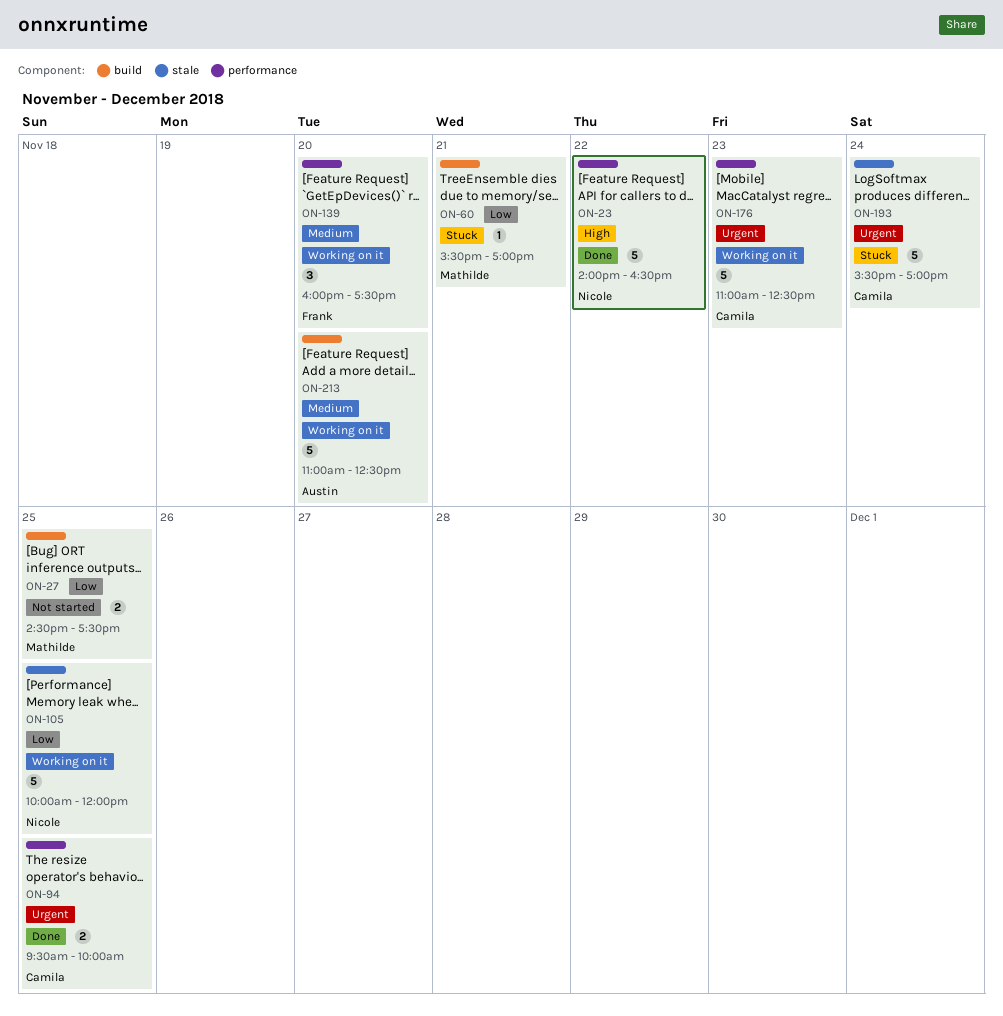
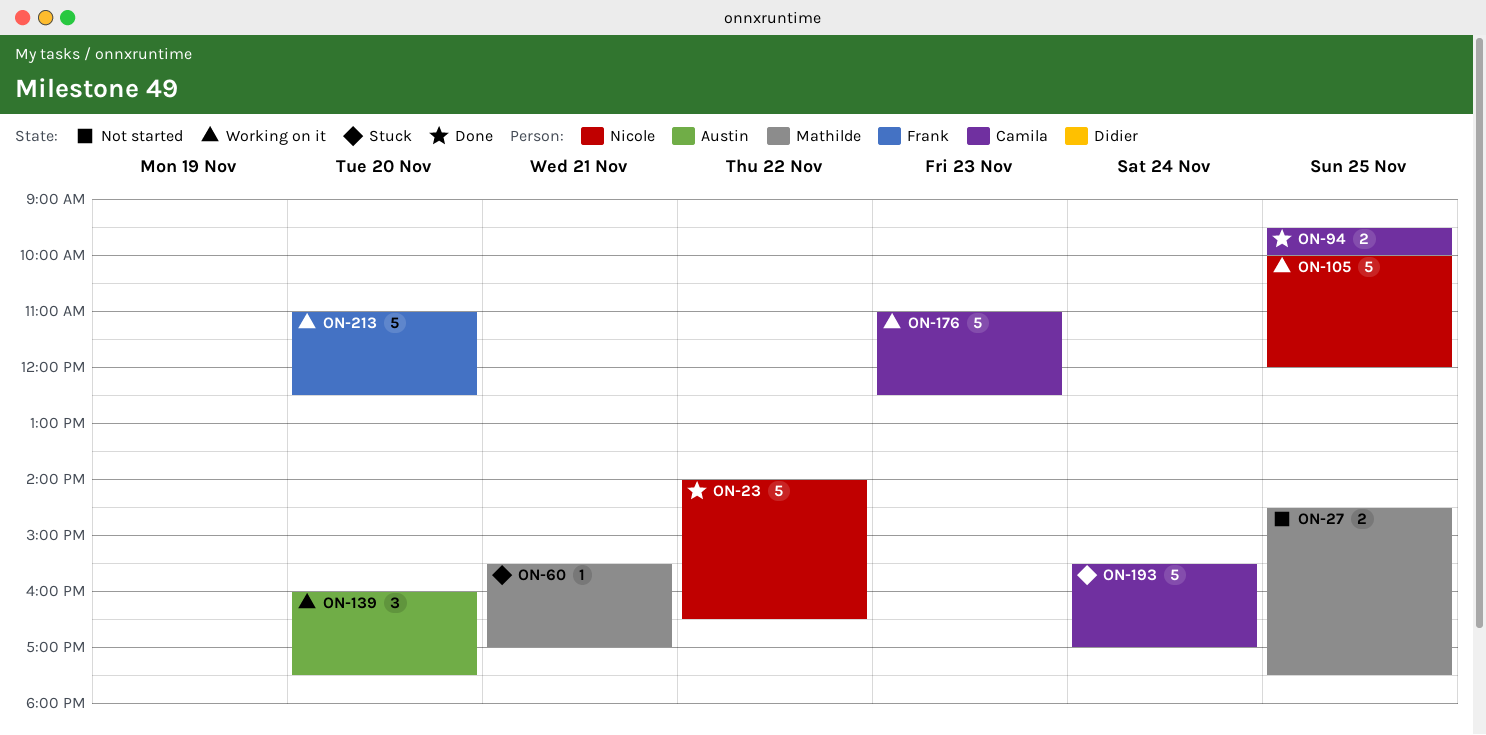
ON-139, owner: Frank -> Austin
ON-213, owner: Austin -> Frank

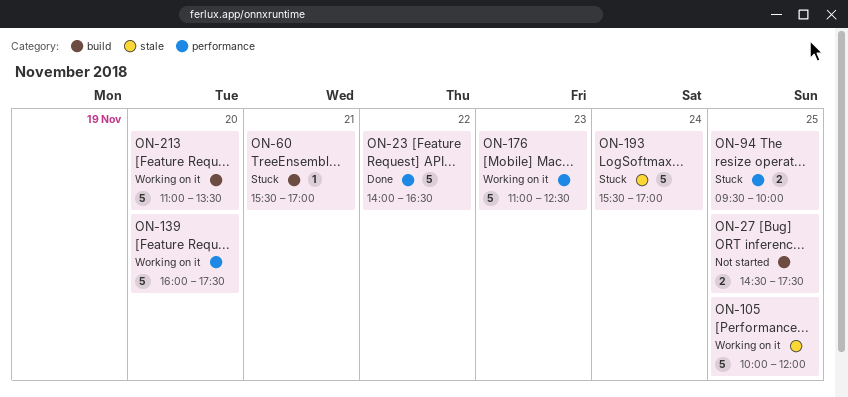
ON-94, status: Done -> Stuck
ON-139, estimate: 3 -> 5
ON-213, ends: 12:30 -> 13:30

